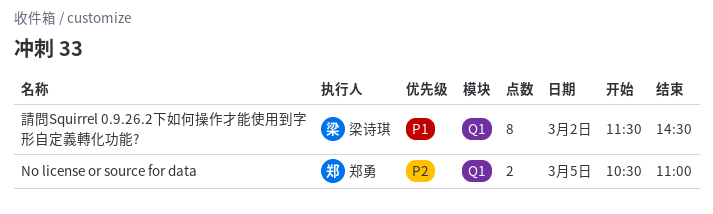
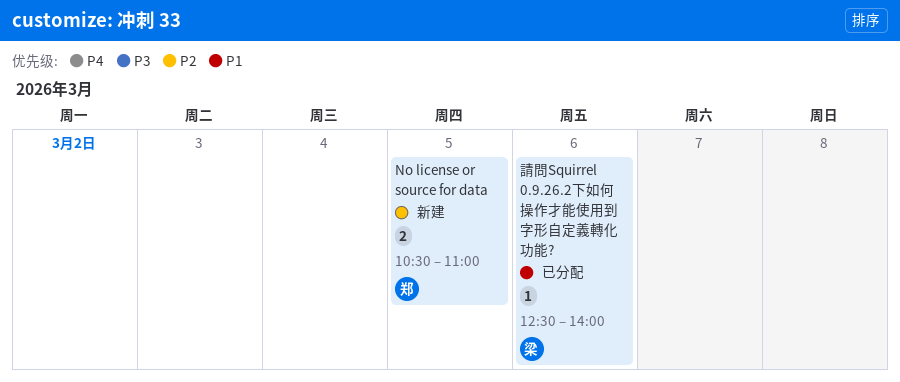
請問Squirrel 0.9.26.2下如何操作才能使用到字形自定義轉化功能?, estimate: 8 -> 1
請問Squirrel 0.9.26.2下如何操作才能使用到字形自定義轉化功能?, day: Mar 2 -> Mar 6
請問Squirrel 0.9.26.2下如何操作才能使用到字形自定義轉化功能?, begins: 11:30 -> 12:30
請問Squirrel 0.9.26.2下如何操作才能使用到字形自定義轉化功能?, ends: 14:30 -> 14:00

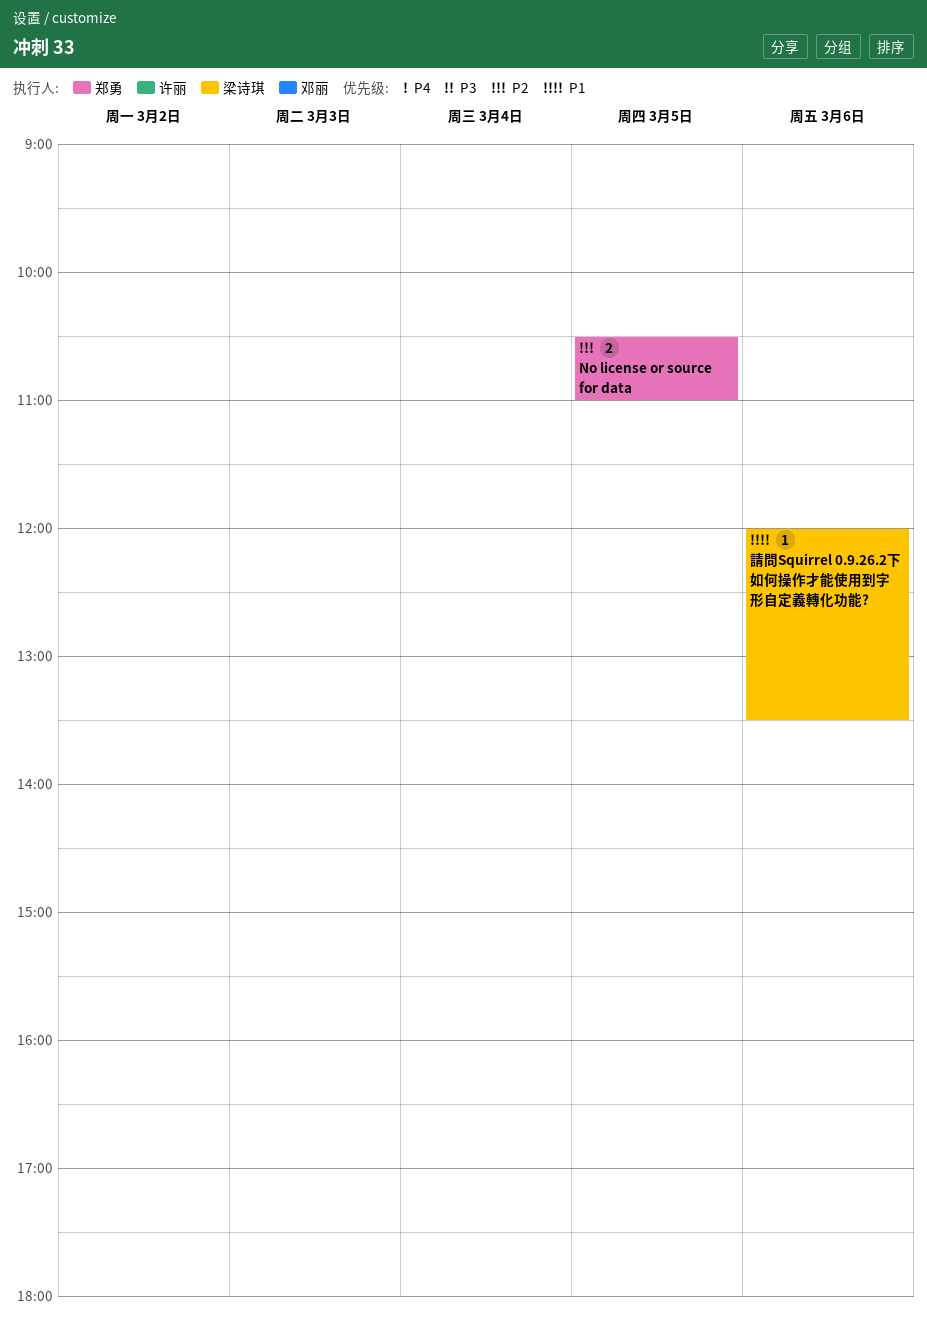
請問Squirrel 0.9.26.2下如何操作才能使用到字形自定義轉化功能?, begins: 12:30 -> 12:00
請問Squirrel 0.9.26.2下如何操作才能使用到字形自定義轉化功能?, ends: 14:00 -> 13:30

